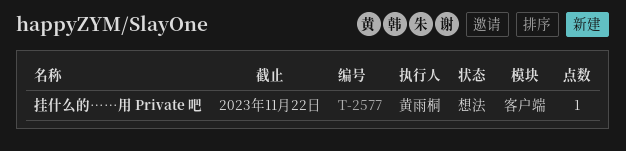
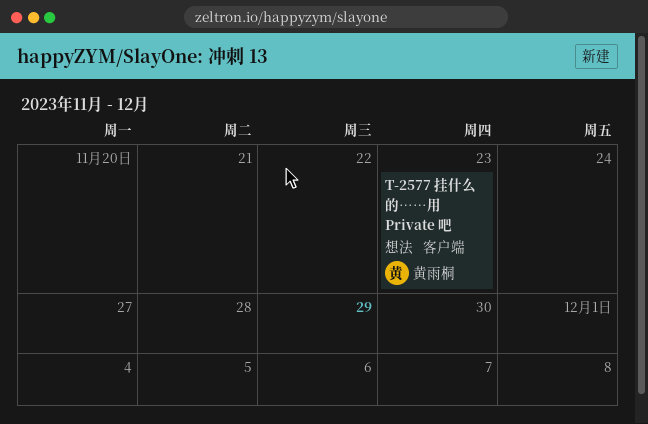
T-2577, due: Nov 22 -> Nov 23

